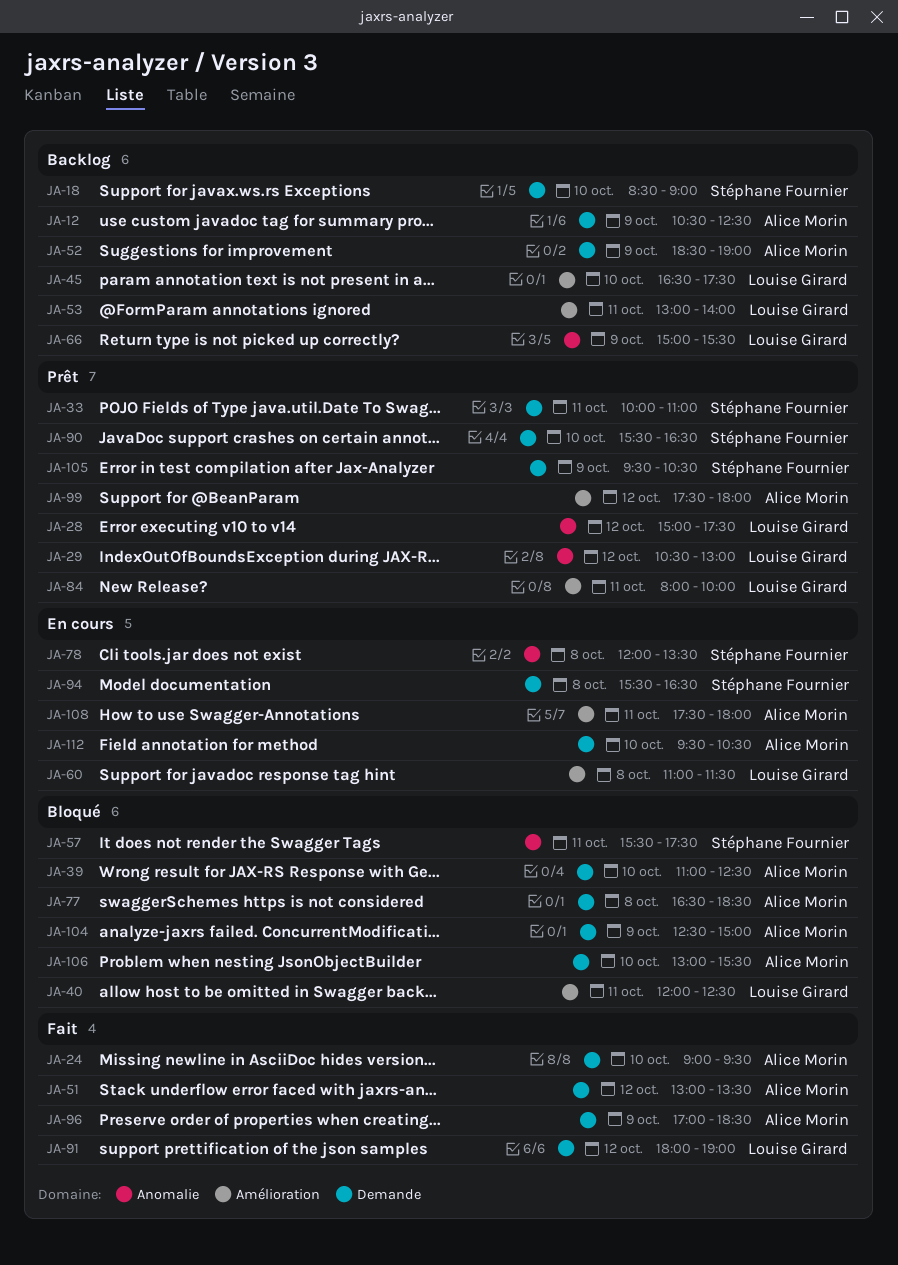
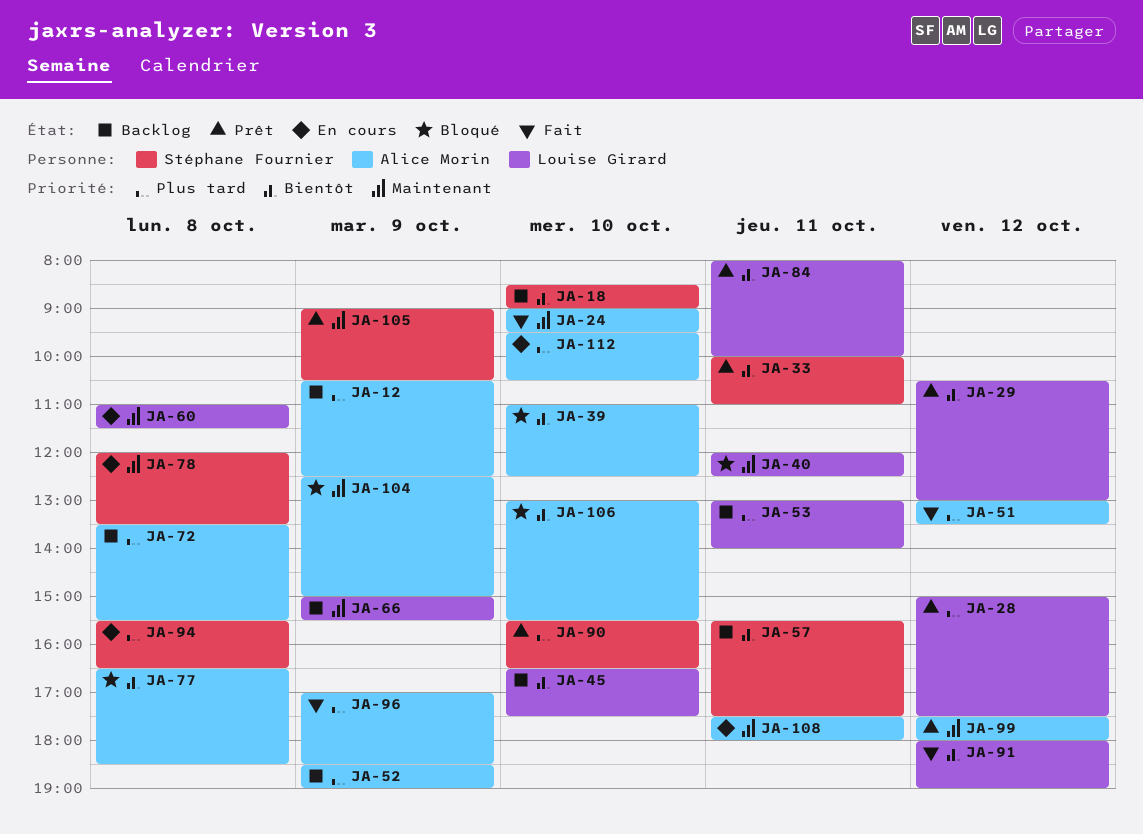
JA-57, status: Bloqué -> Backlog
JA-72: none -> present
JA-105, begins: 09:30 -> 09:00

